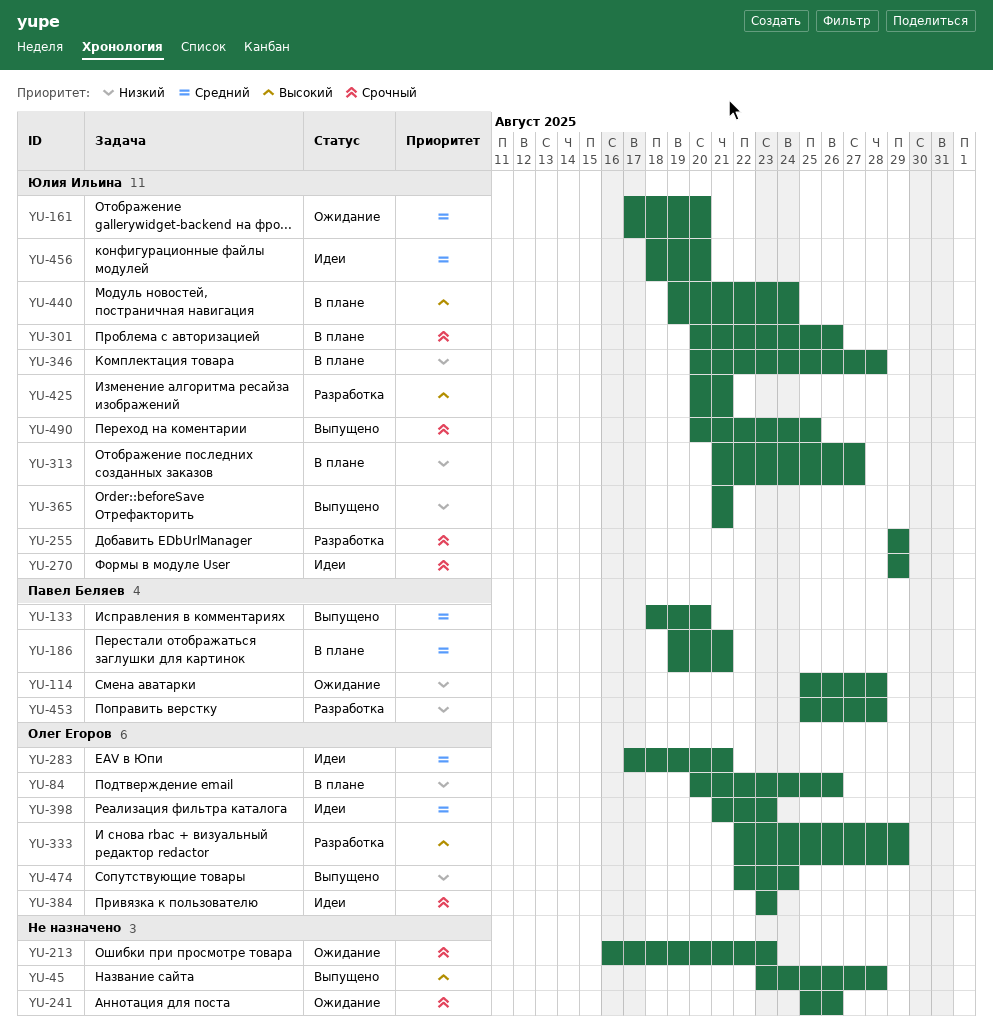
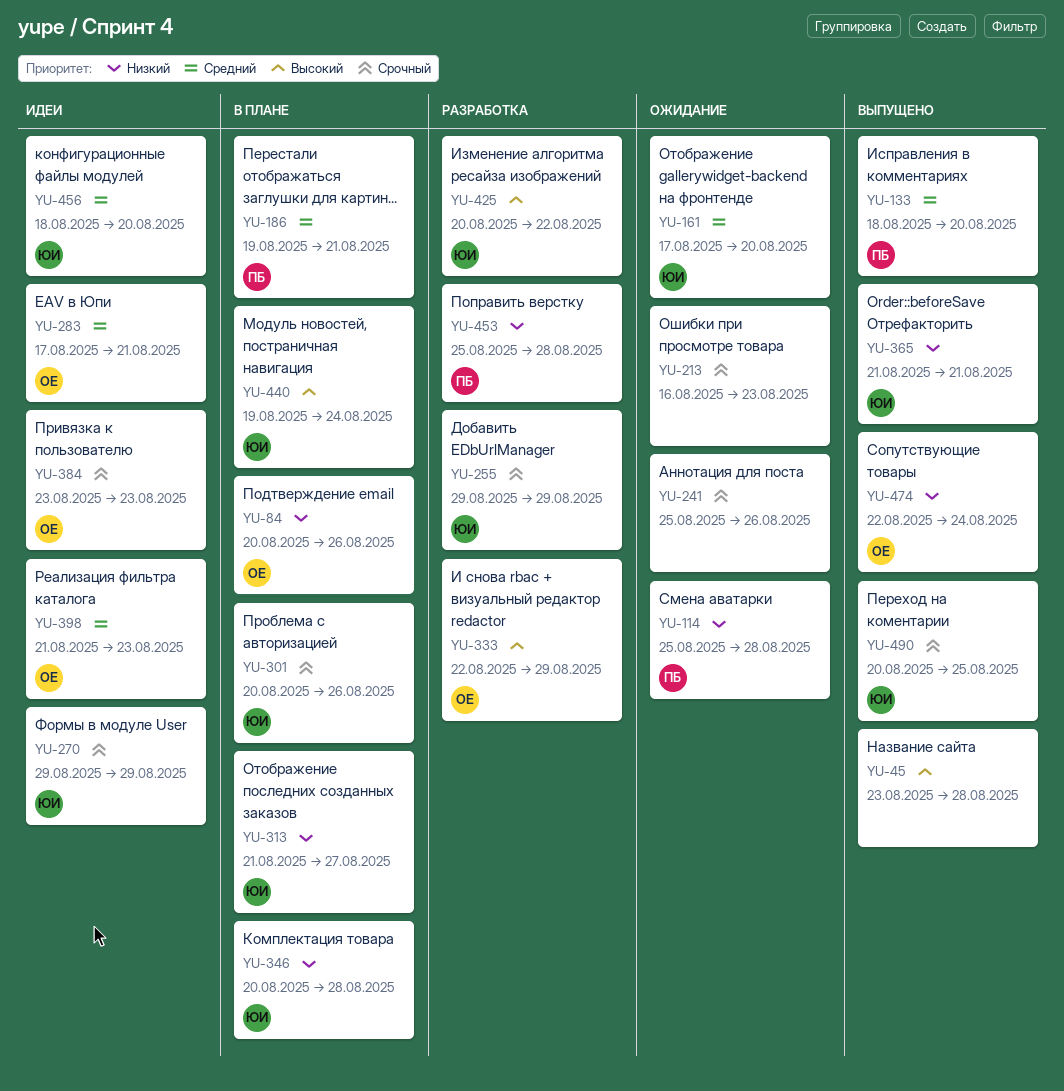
YU-425, due: Aug 21 -> Aug 22

